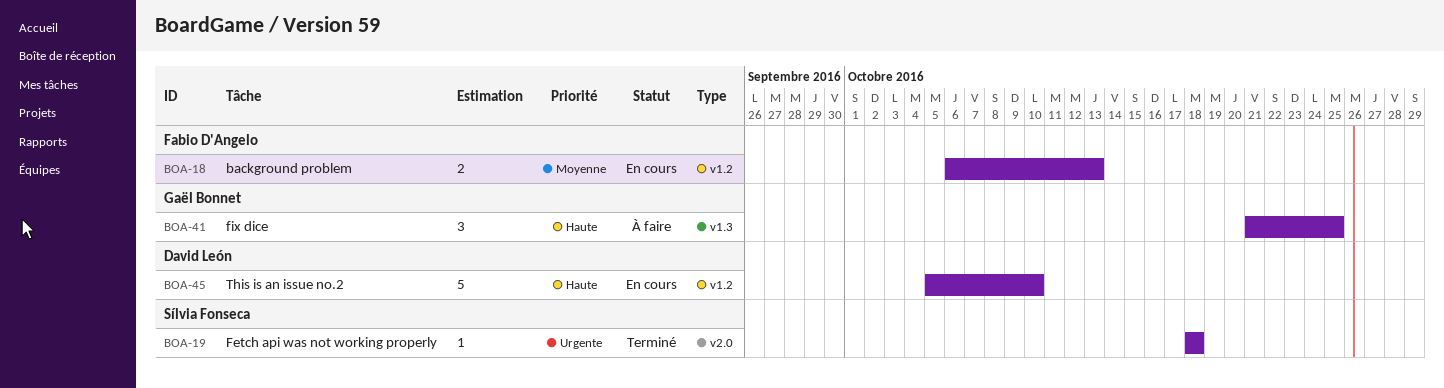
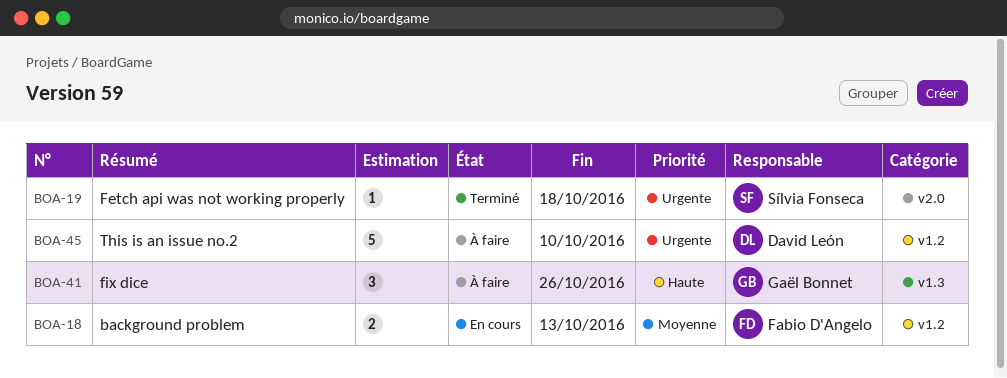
BOA-41, due: Oct 25 -> Oct 26
BOA-45, status: En cours -> À faire
BOA-45, priority: Haute -> Urgente

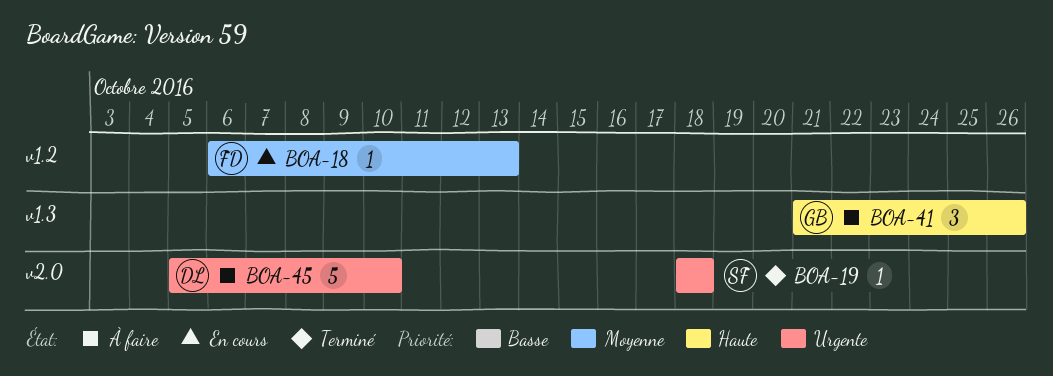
BOA-18, estimate: 2 -> 1
BOA-45, label: v1.2 -> v2.0

